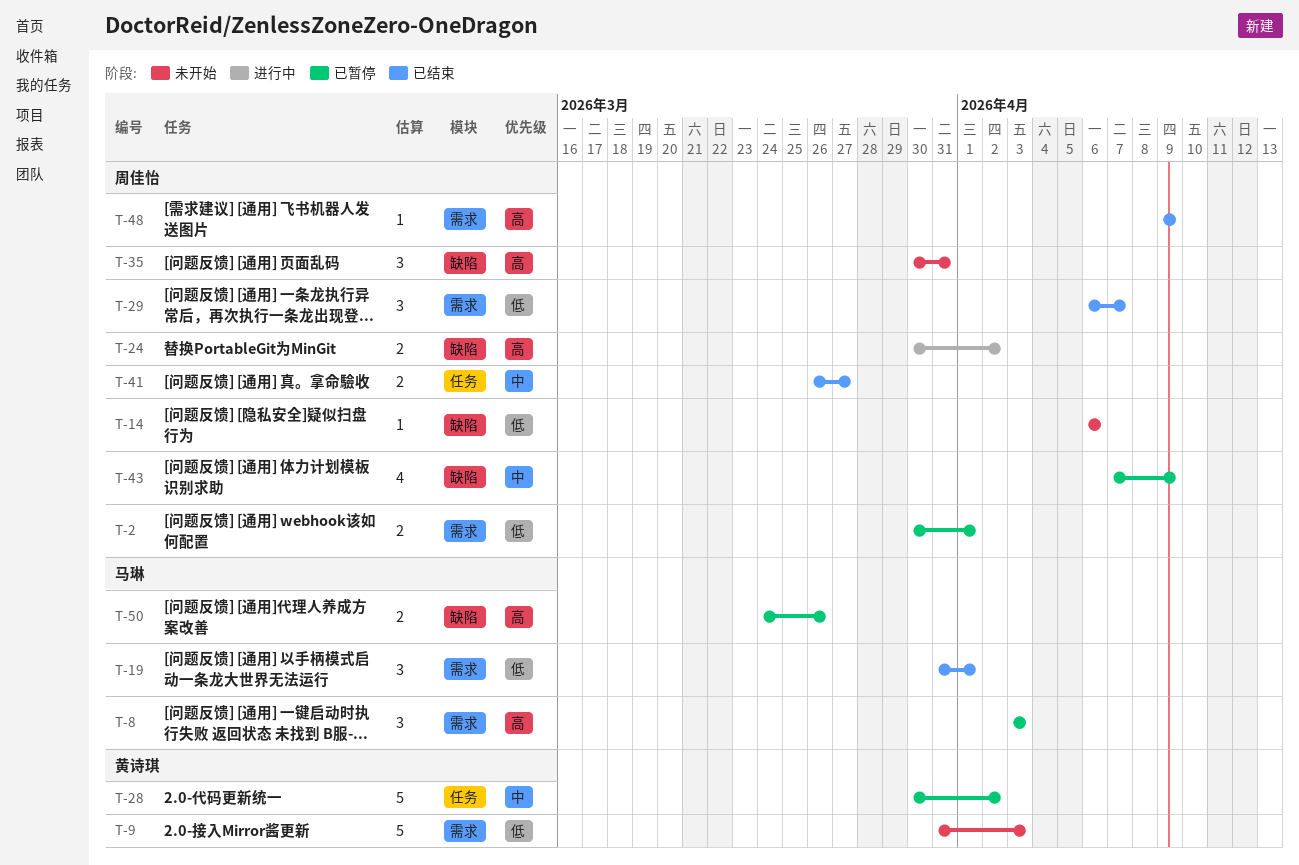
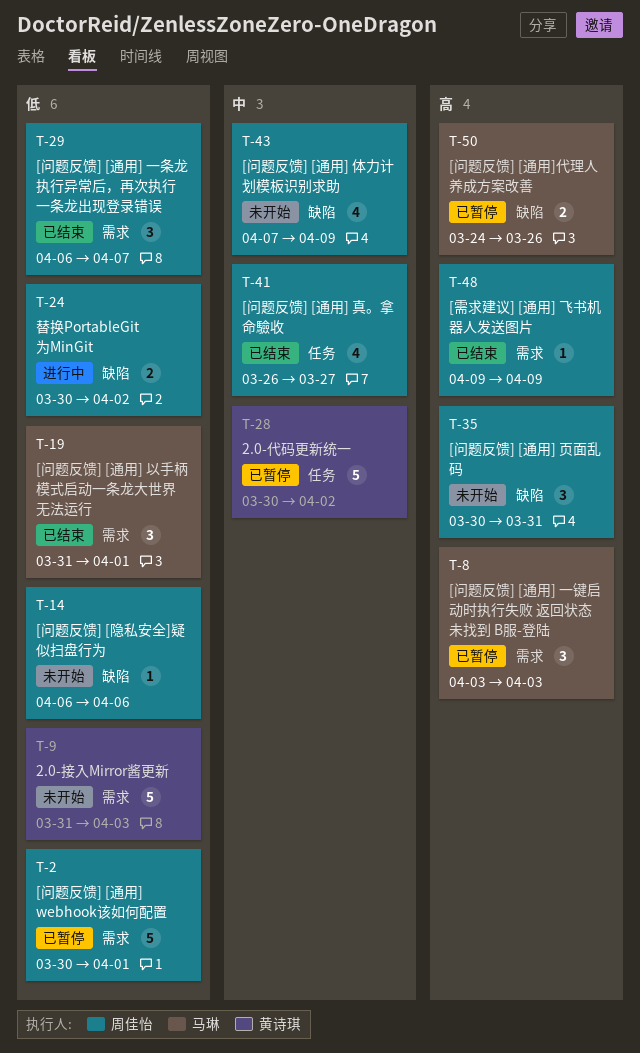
T-2, estimate: 2 -> 5
T-24, priority: 高 -> 低
T-41, estimate: 2 -> 4
T-43, status: 已暂停 -> 未开始

